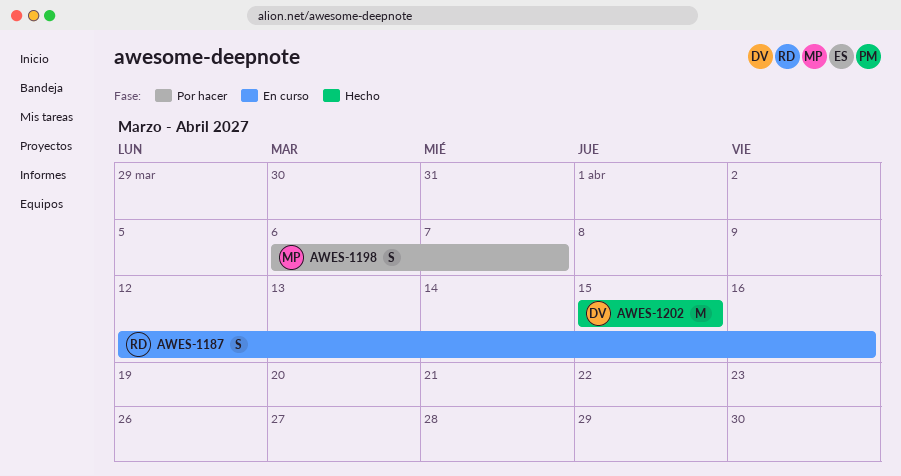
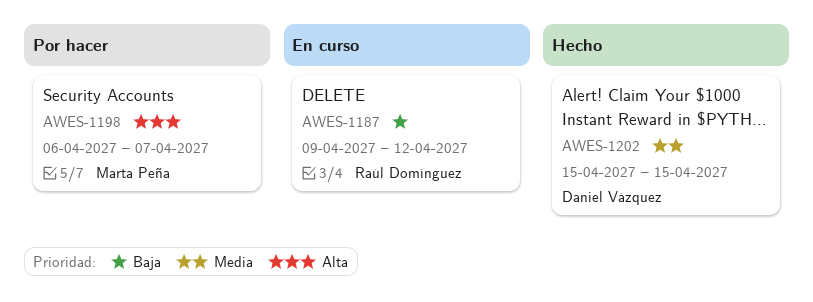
AWES-1187, start: Apr 12 -> Apr 9
AWES-1187, due: Apr 16 -> Apr 12

